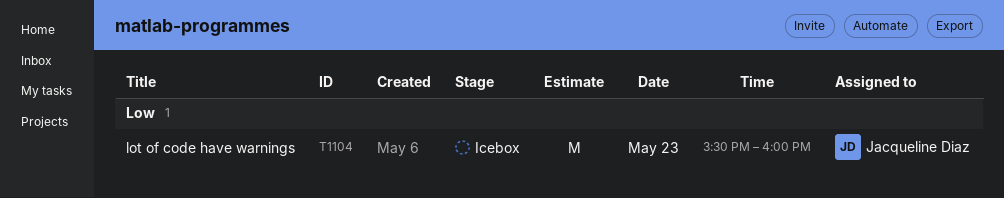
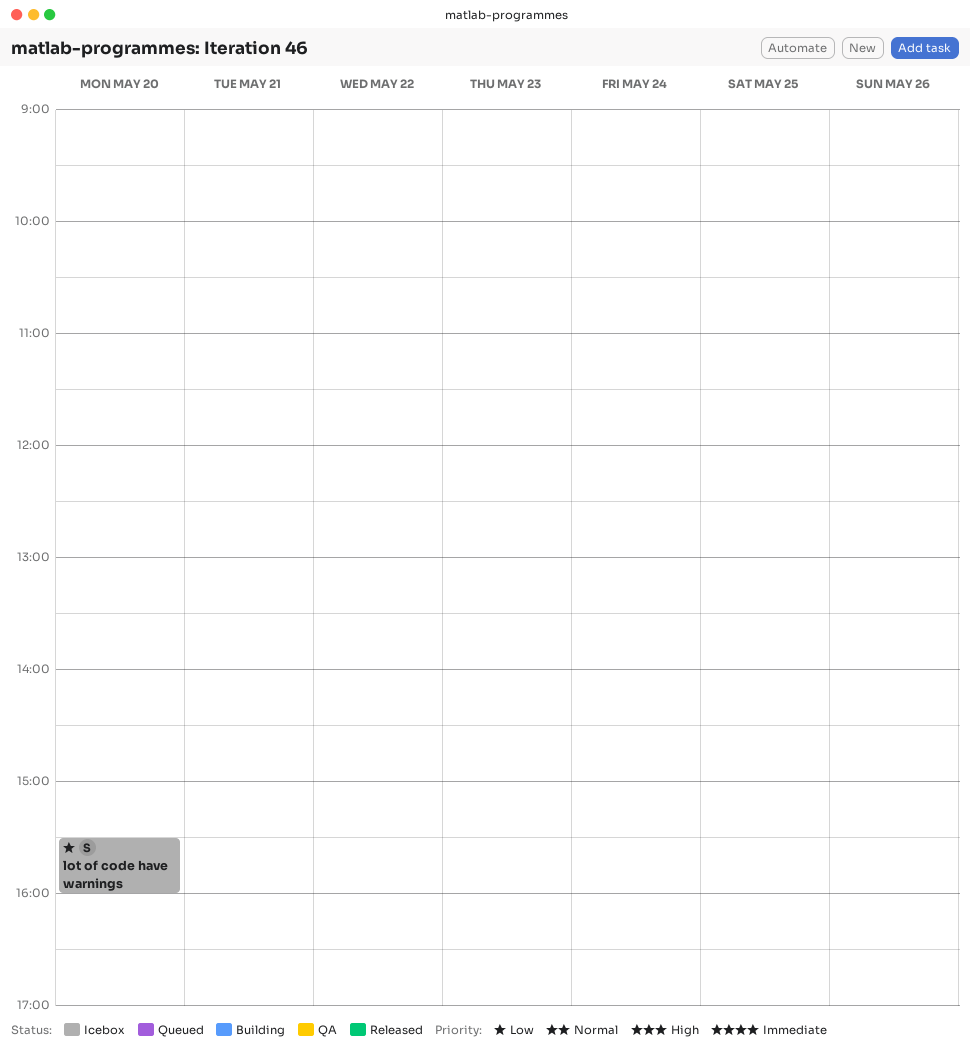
lot of code have warnings, estimate: M -> S
lot of code have warnings, day: May 23 -> May 20

